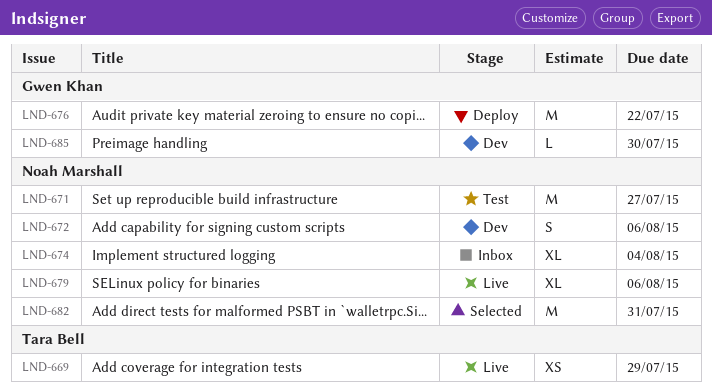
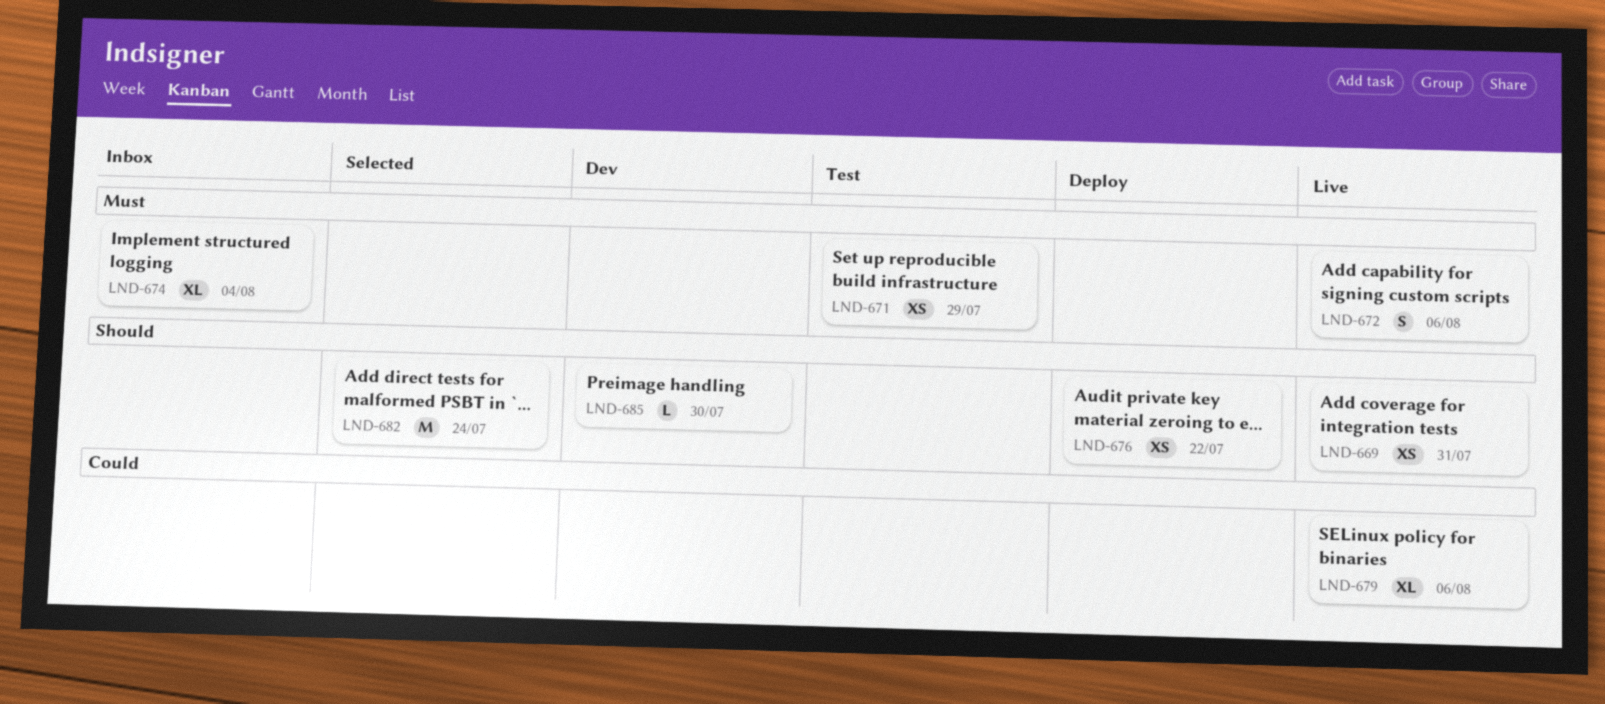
LND-669, due: Jul 29 -> Jul 31
LND-671, estimate: M -> XS
LND-671, due: Jul 27 -> Jul 29
LND-672, status: Dev -> Live
LND-676, estimate: M -> XS
LND-682, due: Jul 31 -> Jul 24

